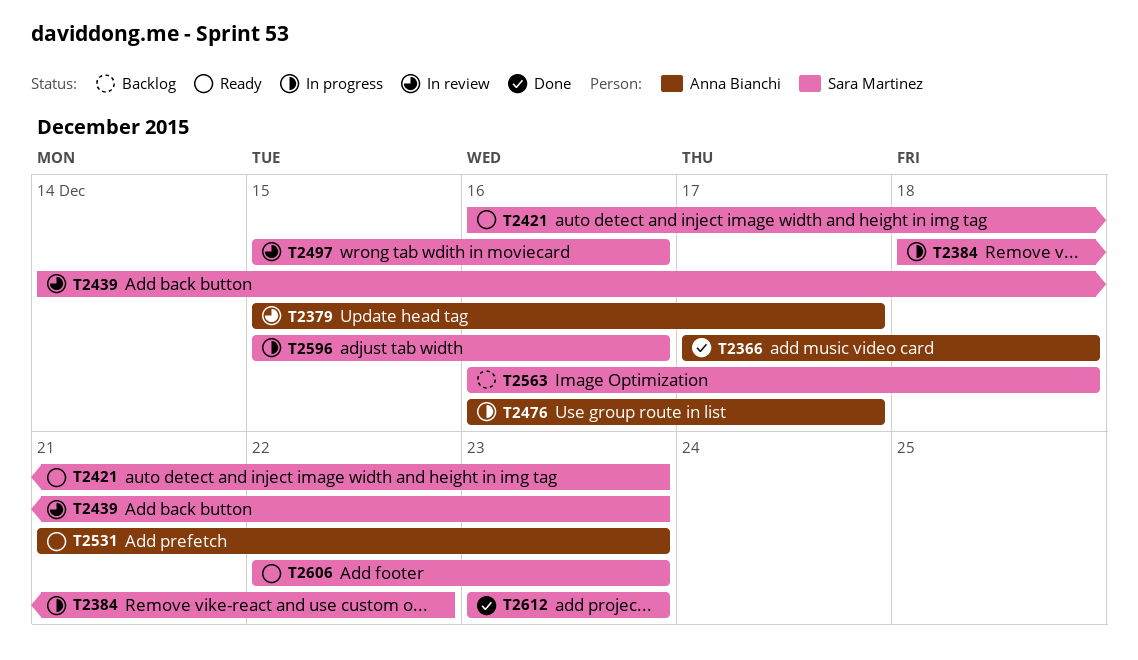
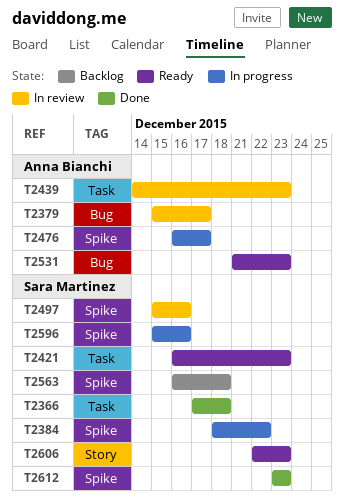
T2366, owner: Anna Bianchi -> Sara Martinez
T2439, owner: Sara Martinez -> Anna Bianchi

